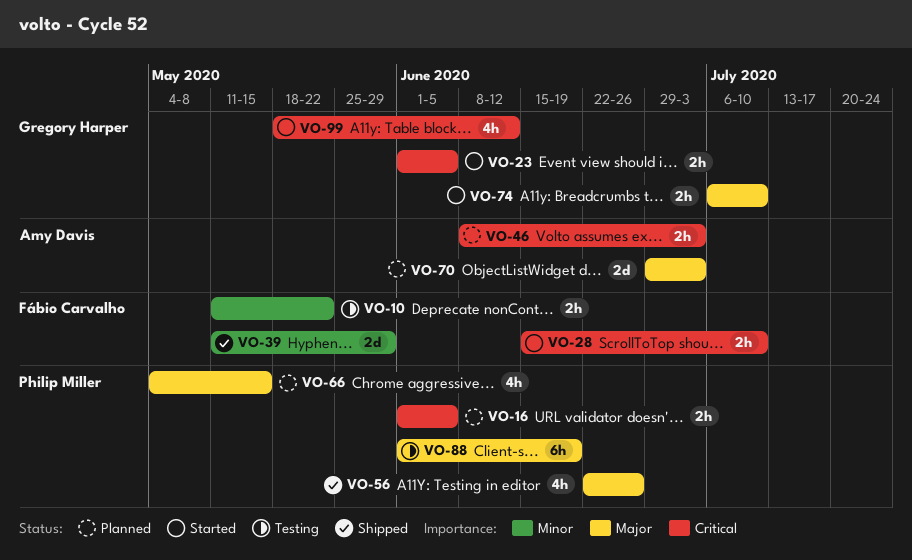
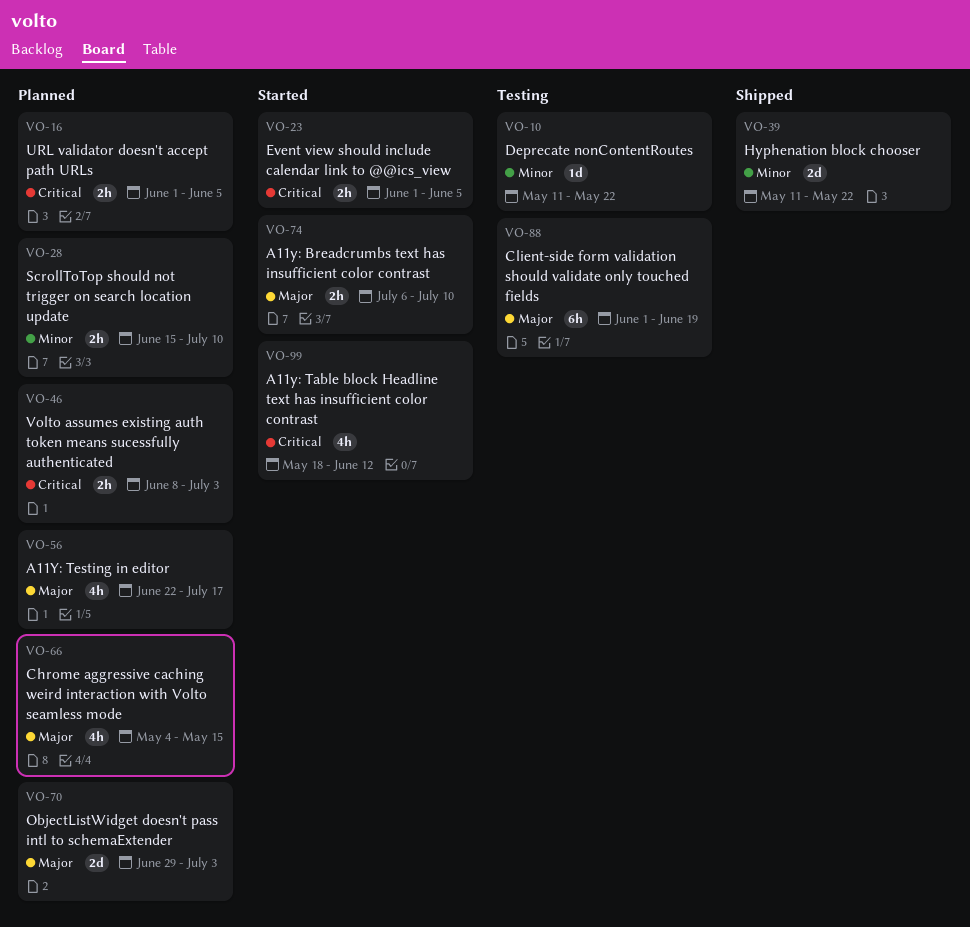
VO-10, estimate: 2h -> 1d
VO-28, status: Started -> Planned
VO-28, priority: Critical -> Minor
VO-39, due: May 29 -> May 22
VO-56, status: Shipped -> Planned
VO-56, due: Jun 26 -> Jul 17

